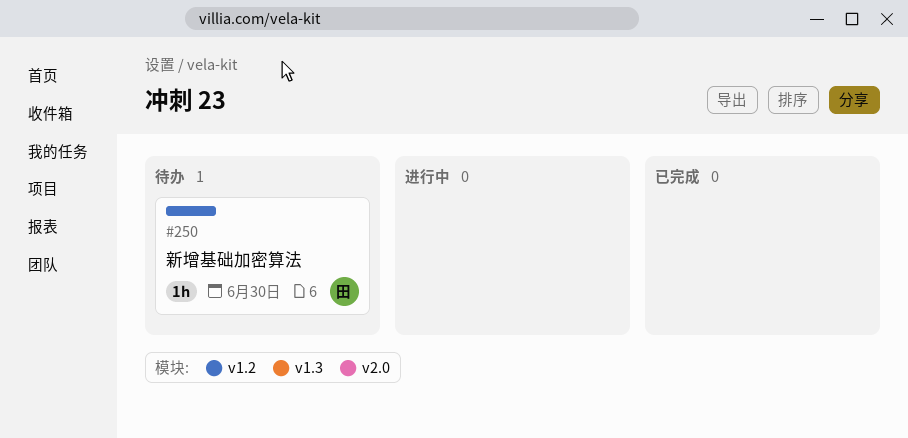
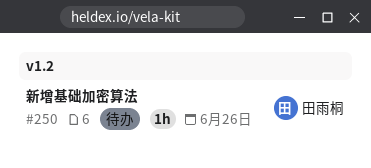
#250, due: Jun 30 -> Jun 26

